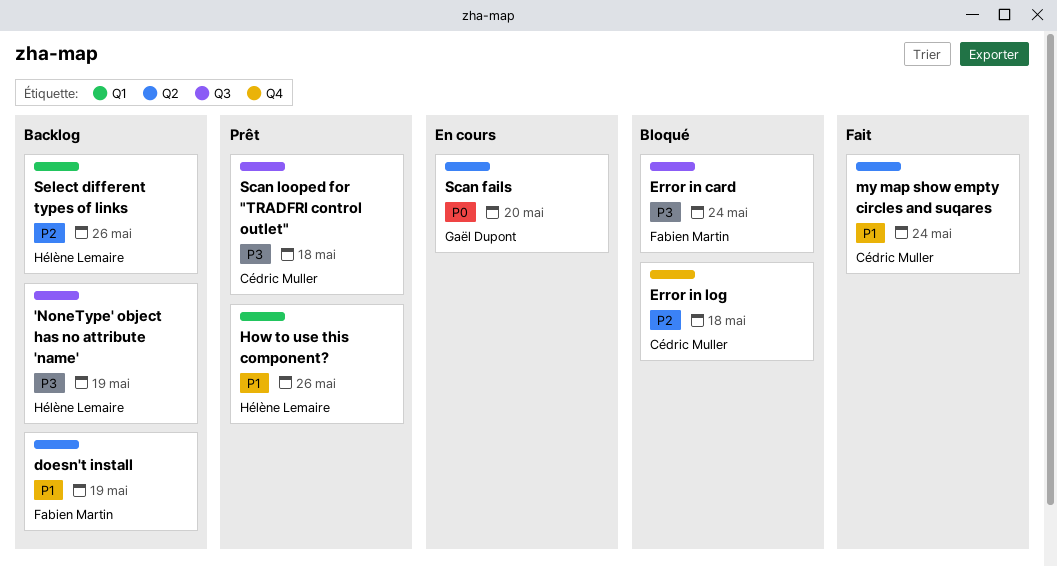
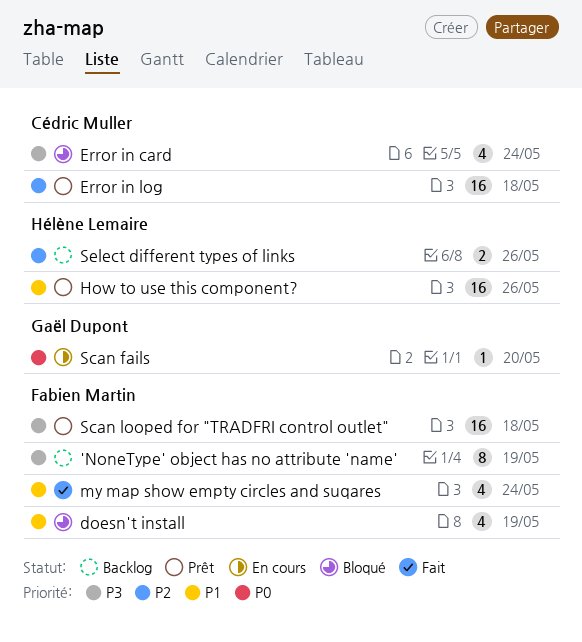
'NoneType' object has no attribute 'name', owner: Hélène Lemaire -> Fabien Martin
doesn't install, status: Backlog -> Bloqué
Error in card, owner: Fabien Martin -> Cédric Muller
Error in log, status: Bloqué -> Prêt
my map show empty circles and suqares, owner: Cédric Muller -> Fabien Martin
Scan looped for "TRADFRI control outlet", owner: Cédric Muller -> Fabien Martin

